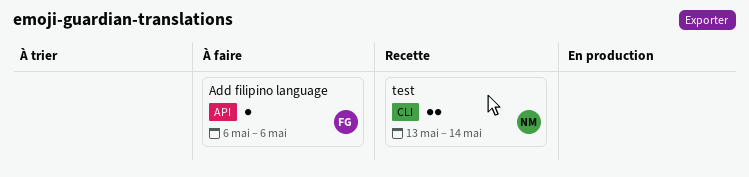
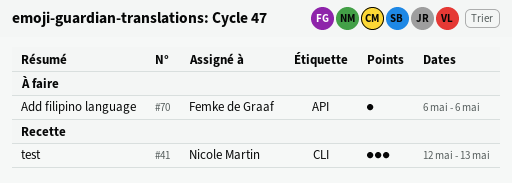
test, estimate: 2 -> 3
test, start: May 13 -> May 12
test, due: May 14 -> May 13

